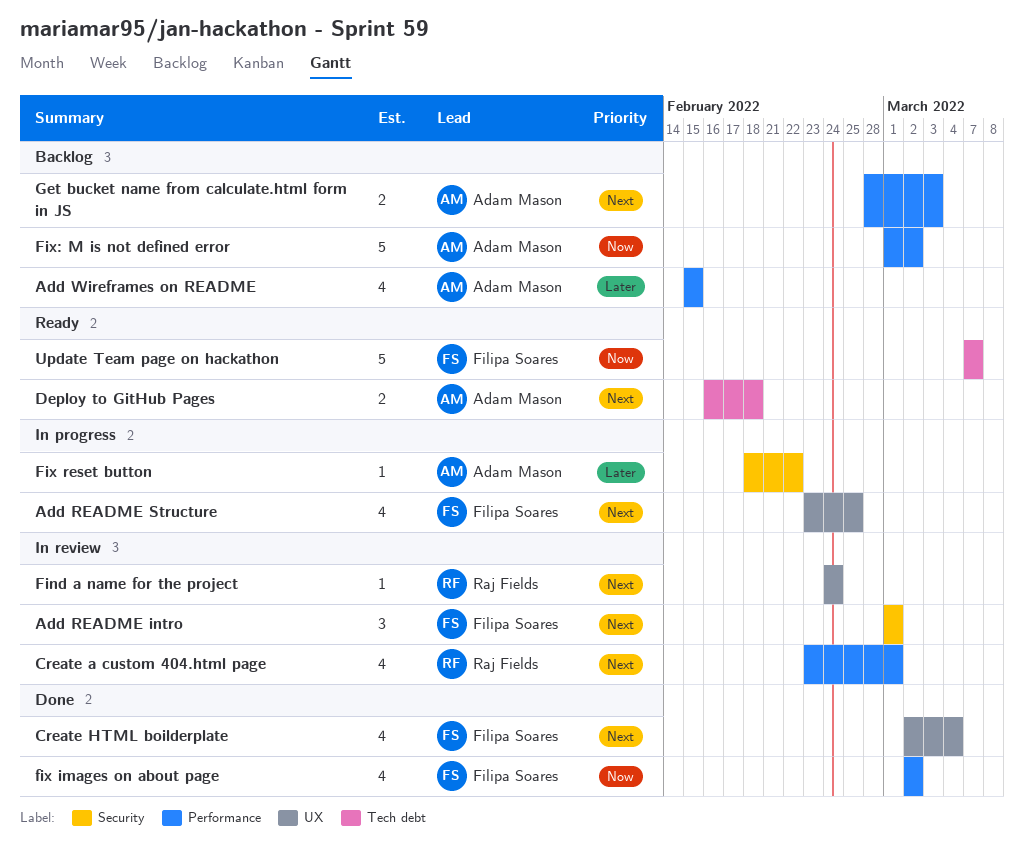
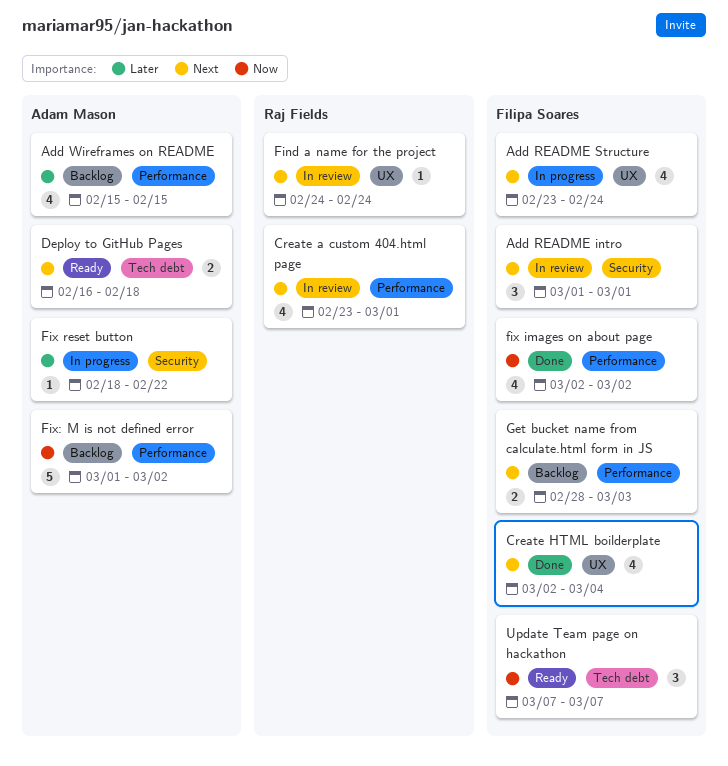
Add README Structure, due: Feb 25 -> Feb 24
Get bucket name from calculate.html form in JS, owner: Adam Mason -> Filipa Soares
Update Team page on hackathon, estimate: 5 -> 3

